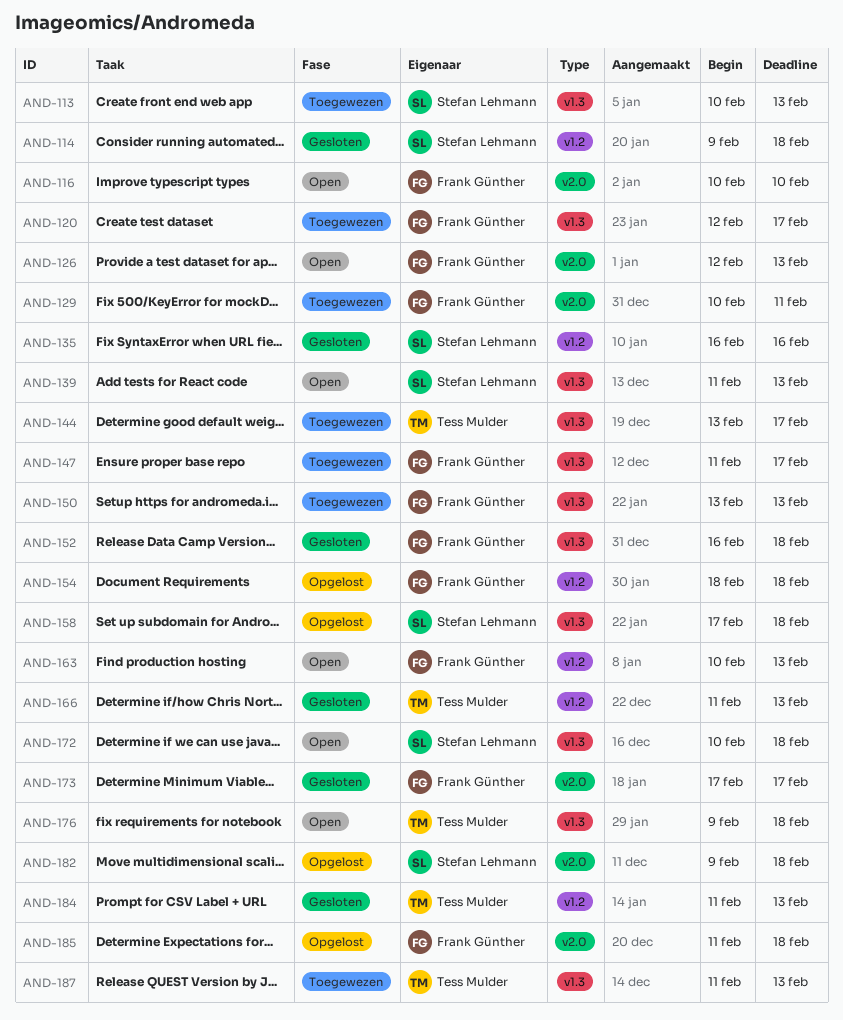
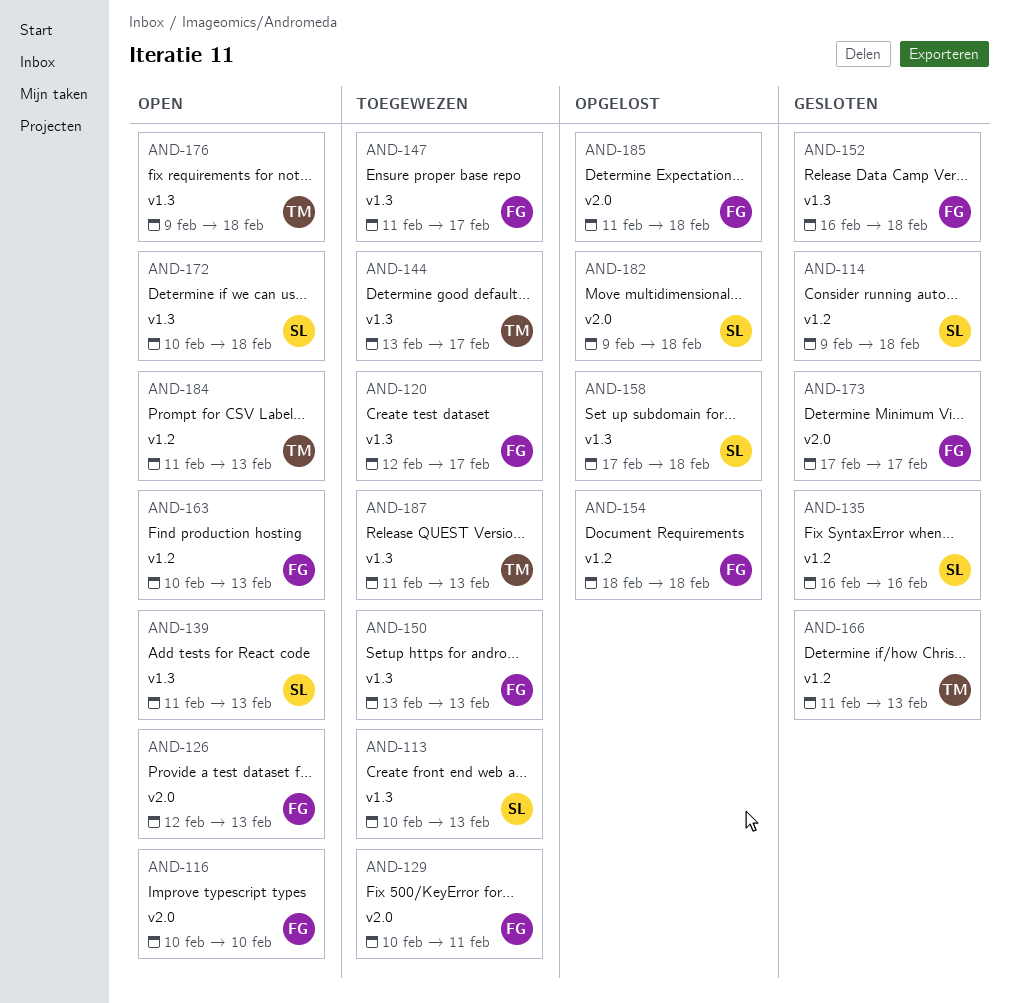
AND-184, status: Gesloten -> Open

